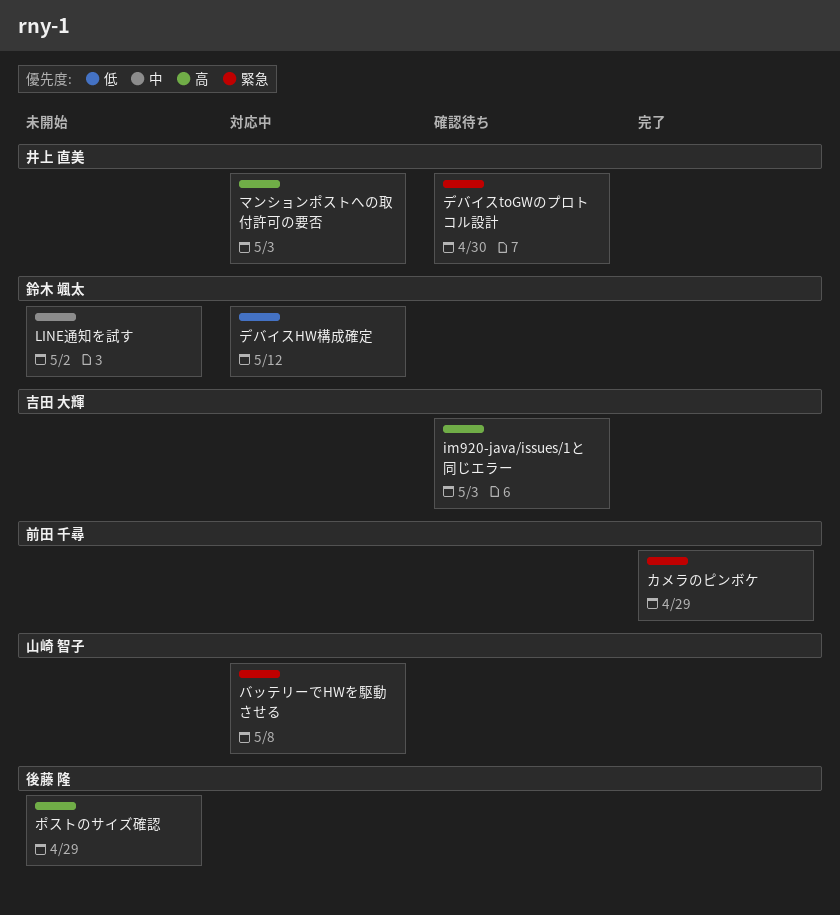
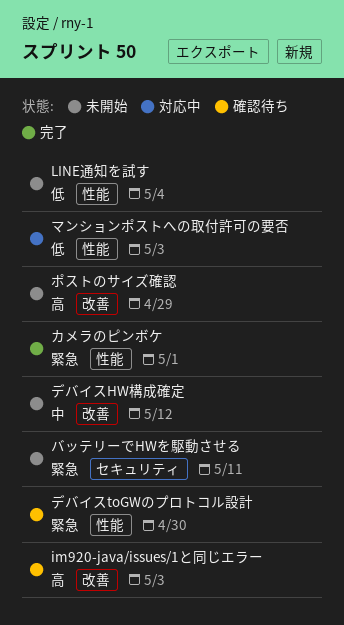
LINE通知を試す, priority: 中 -> 低
LINE通知を試す, due: May 2 -> May 4
カメラのピンボケ, due: Apr 29 -> May 1
デバイスHW構成確定, status: 対応中 -> 未開始
デバイスHW構成確定, priority: 低 -> 中
バッテリーでHWを駆動させる, status: 対応中 -> 未開始
バッテリーでHWを駆動させる, due: May 8 -> May 11
マンションポストへの取付許可の要否, priority: 高 -> 低

